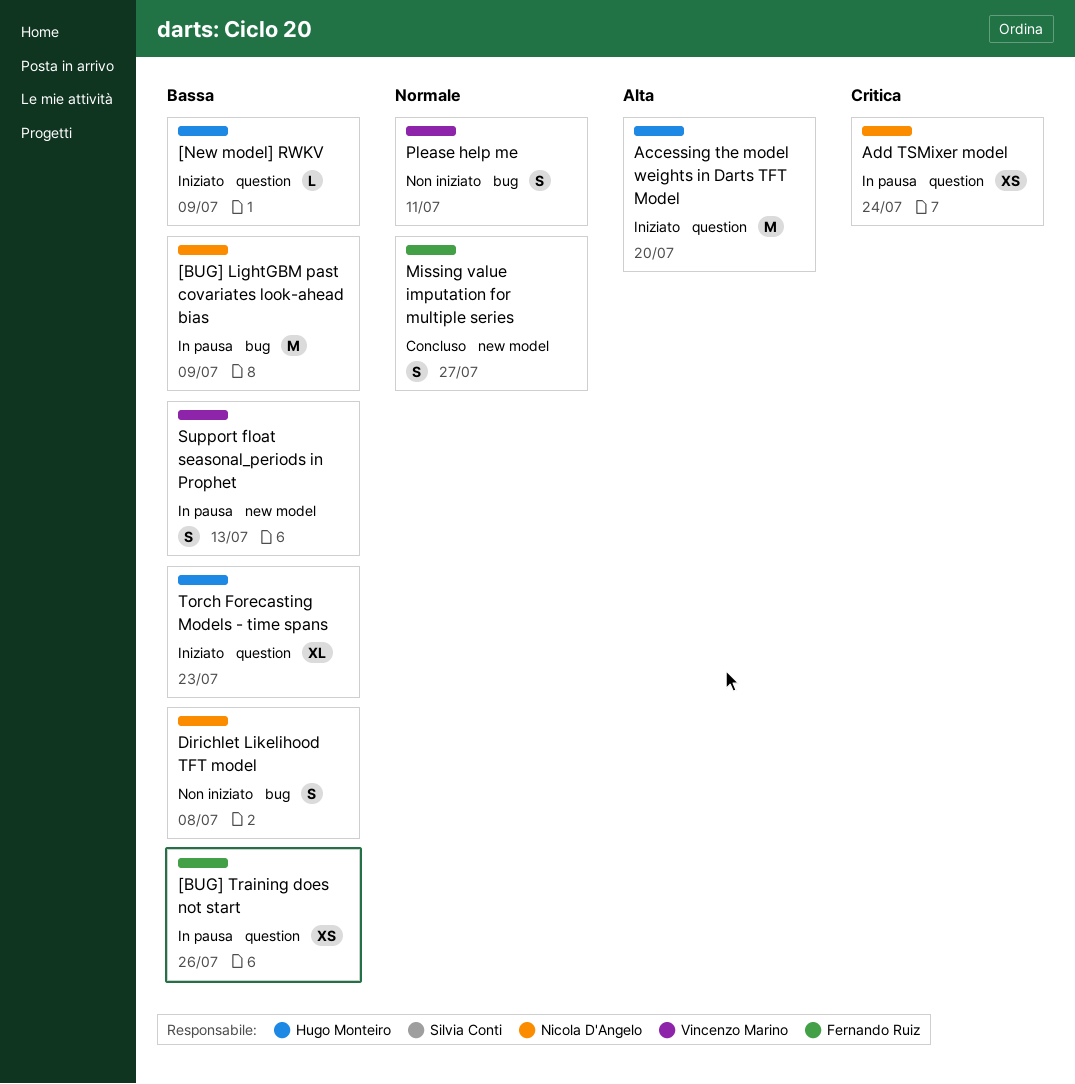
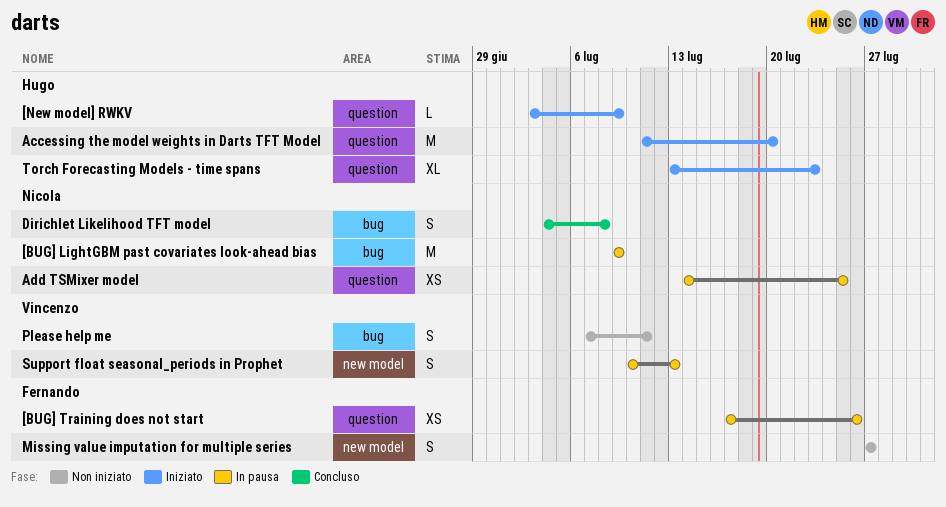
Add TSMixer model, due: Jul 24 -> Jul 25
Dirichlet Likelihood TFT model, status: Non iniziato -> Concluso
Missing value imputation for multiple series, status: Concluso -> Non iniziato

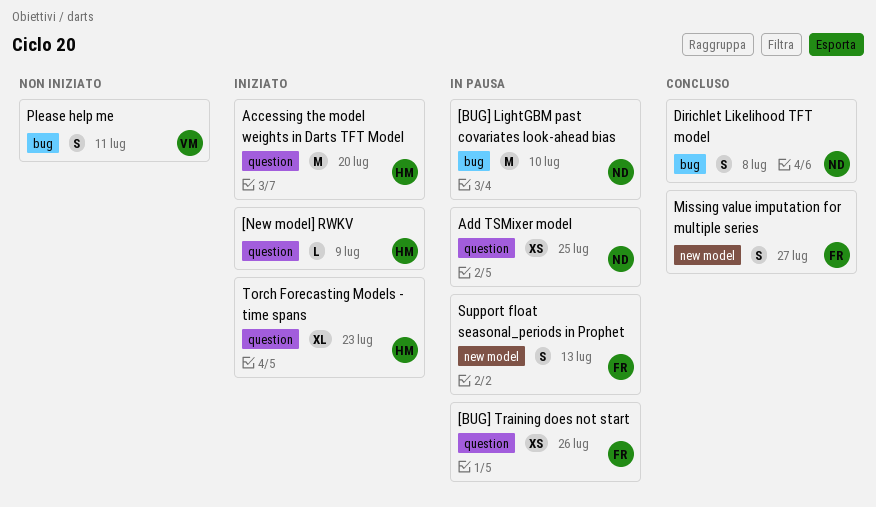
[BUG] LightGBM past covariates look-ahead bias, due: Jul 9 -> Jul 10
Missing value imputation for multiple series, status: Non iniziato -> Concluso
Support float seasonal_periods in Prophet, owner: Vincenzo -> Fernando

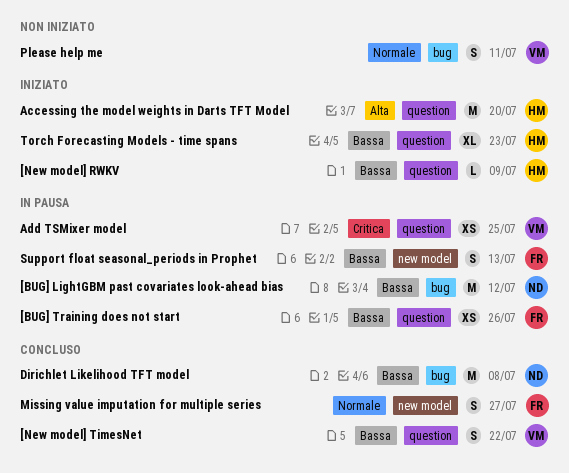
[BUG] LightGBM past covariates look-ahead bias, due: Jul 10 -> Jul 12
[New model] TimesNet: none -> present
Add TSMixer model, owner: ND -> VM
Dirichlet Likelihood TFT model, estimate: S -> M

